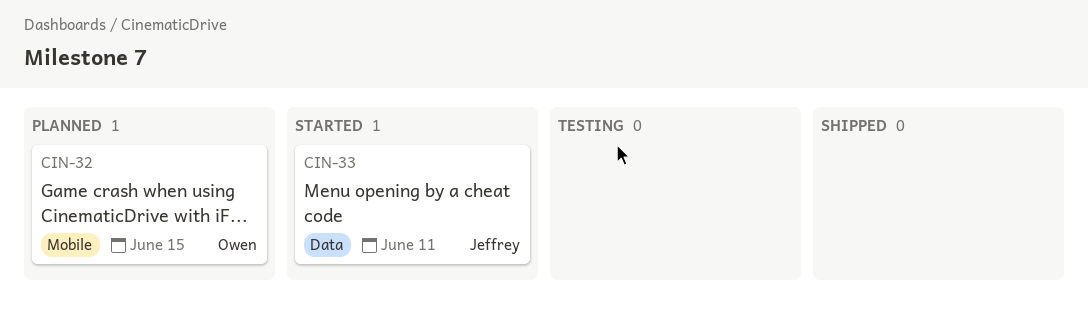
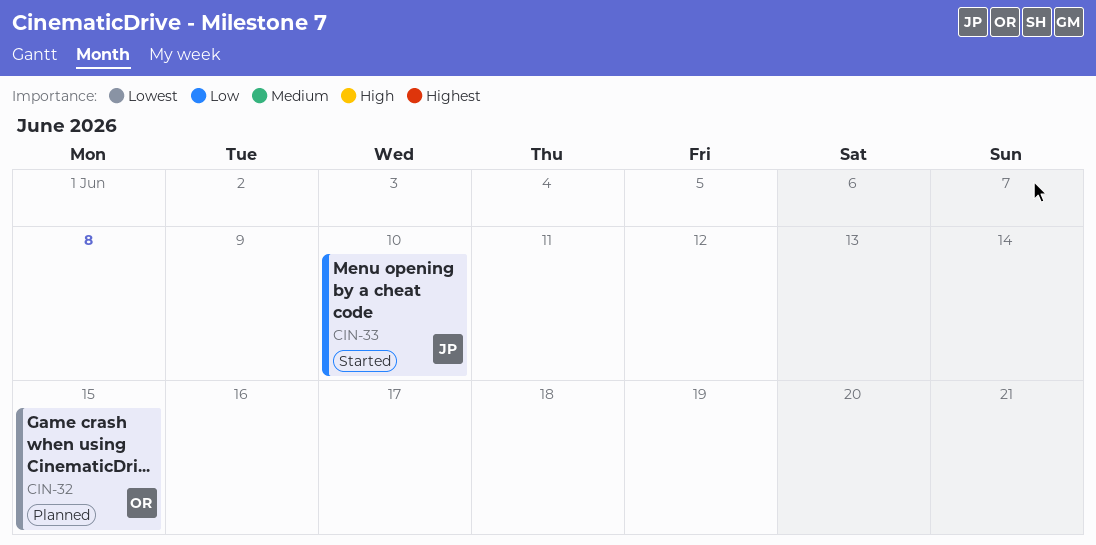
CIN-33, due: Jun 11 -> Jun 10

